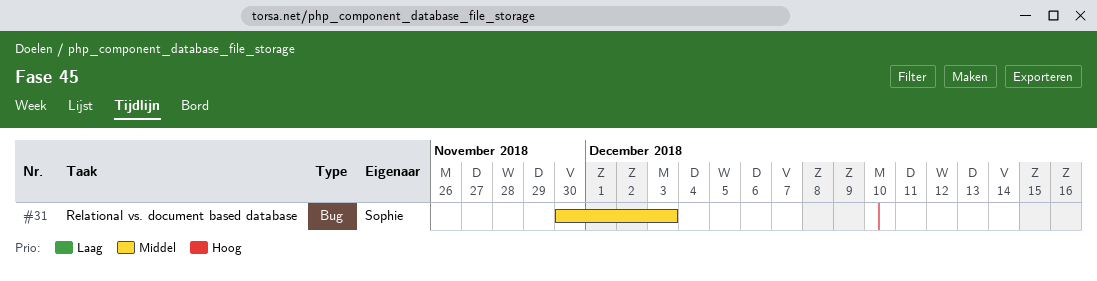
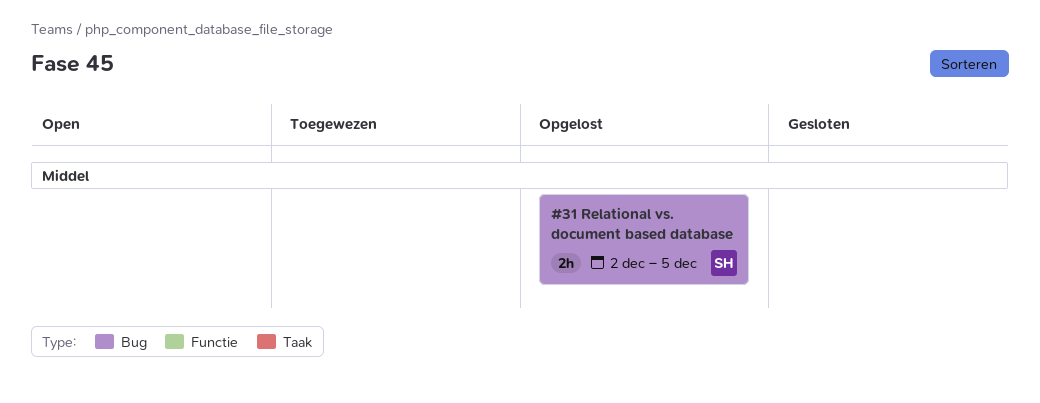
#31, start: Nov 30 -> Dec 2
#31, due: Dec 3 -> Dec 5

